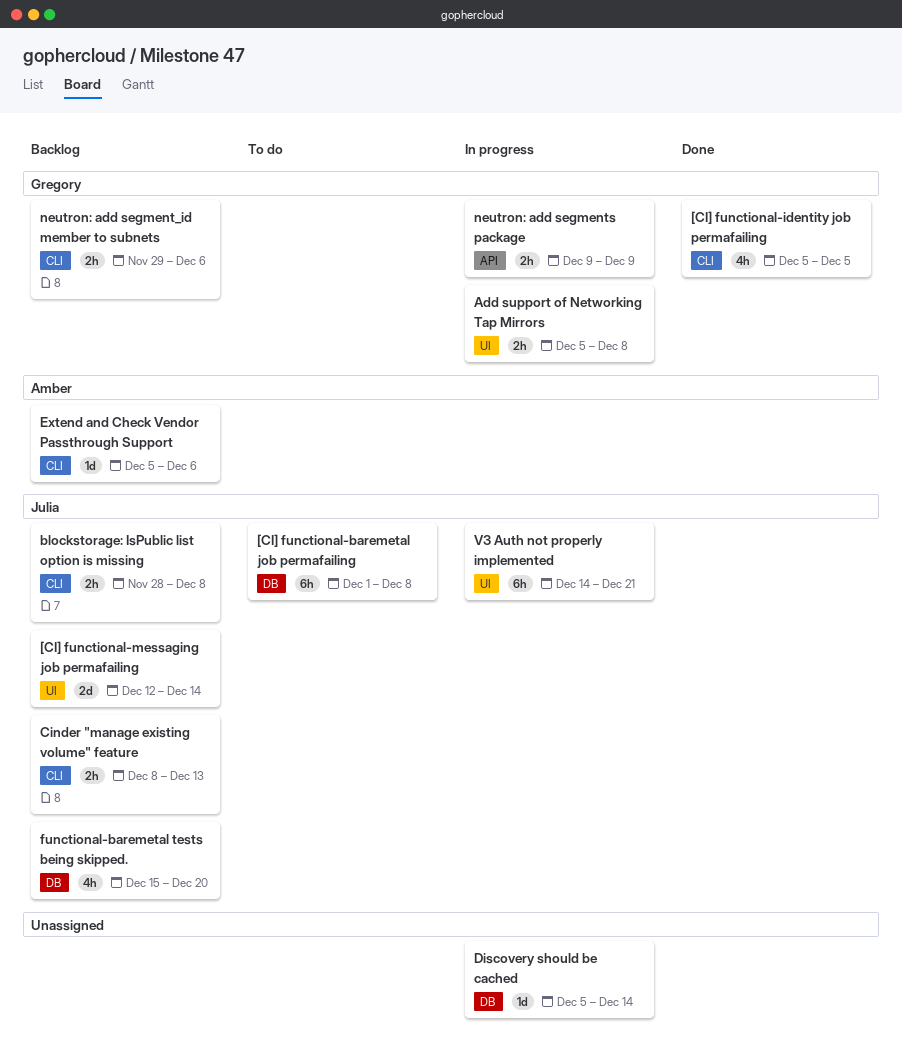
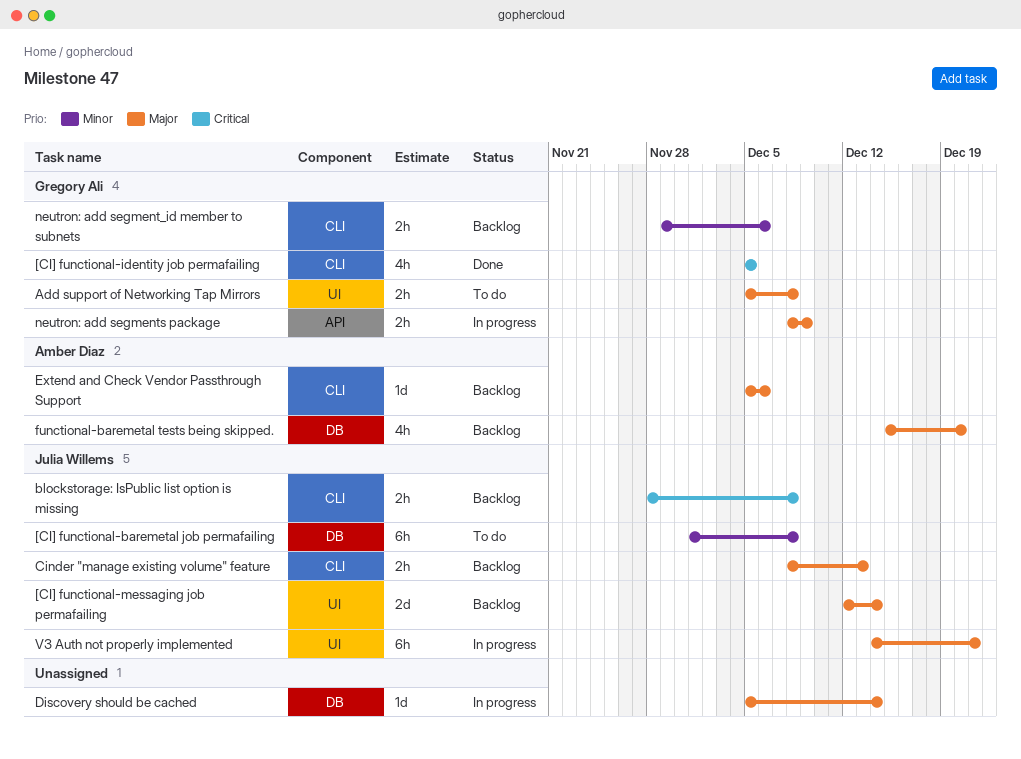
Add support of Networking Tap Mirrors, status: In progress -> To do
functional-baremetal tests being skipped., owner: Julia Willems -> Amber Diaz
neutron: add segments package, start: Dec 9 -> Dec 8

